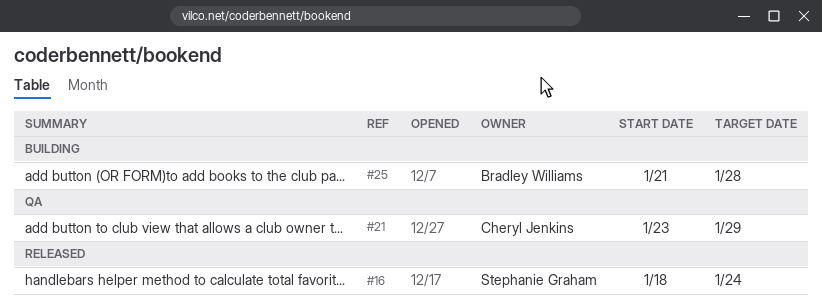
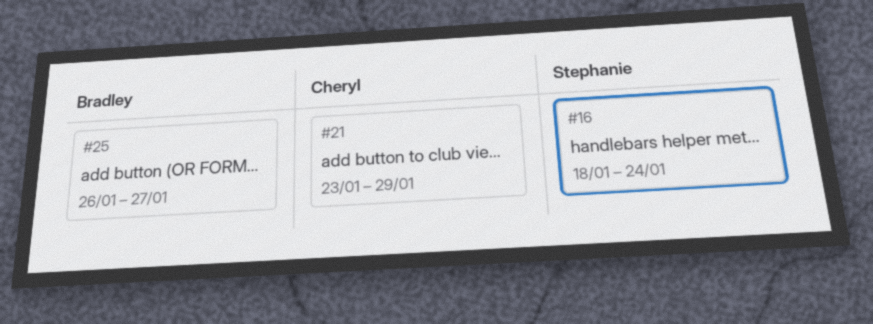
#25, start: Jan 21 -> Jan 26
#25, due: Jan 28 -> Jan 27

